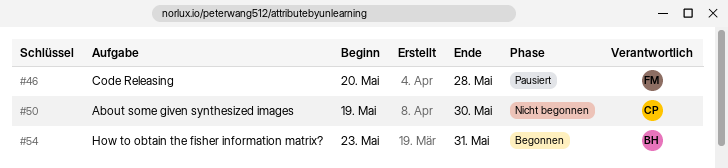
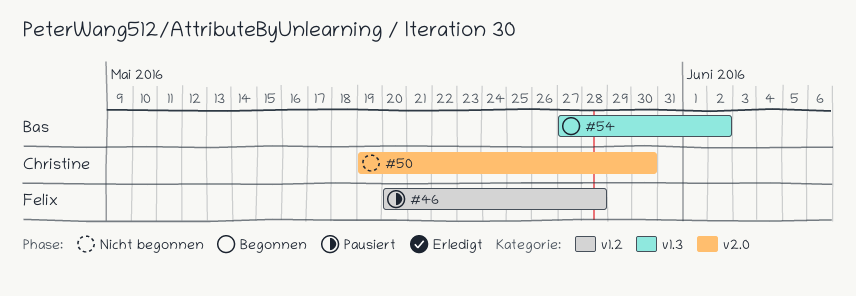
#54, start: May 23 -> May 27
#54, due: May 31 -> Jun 2

